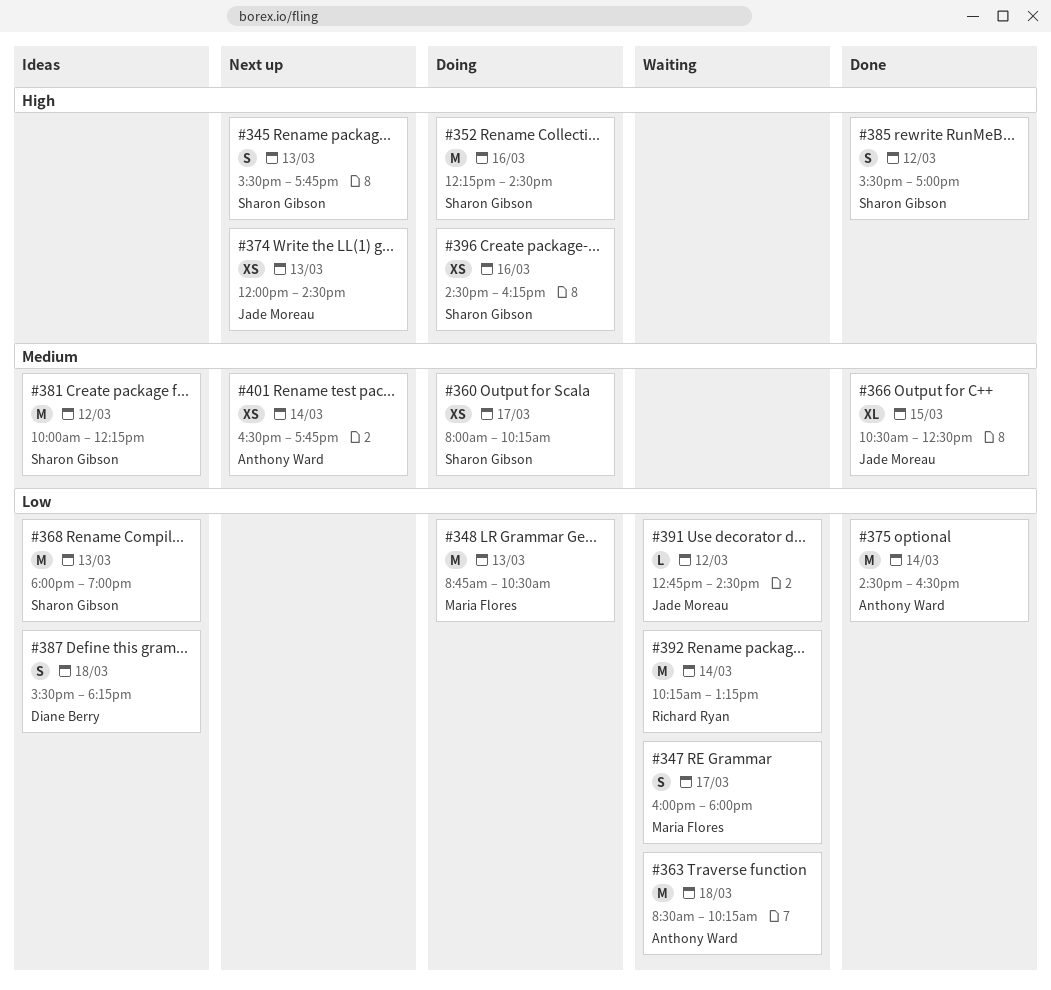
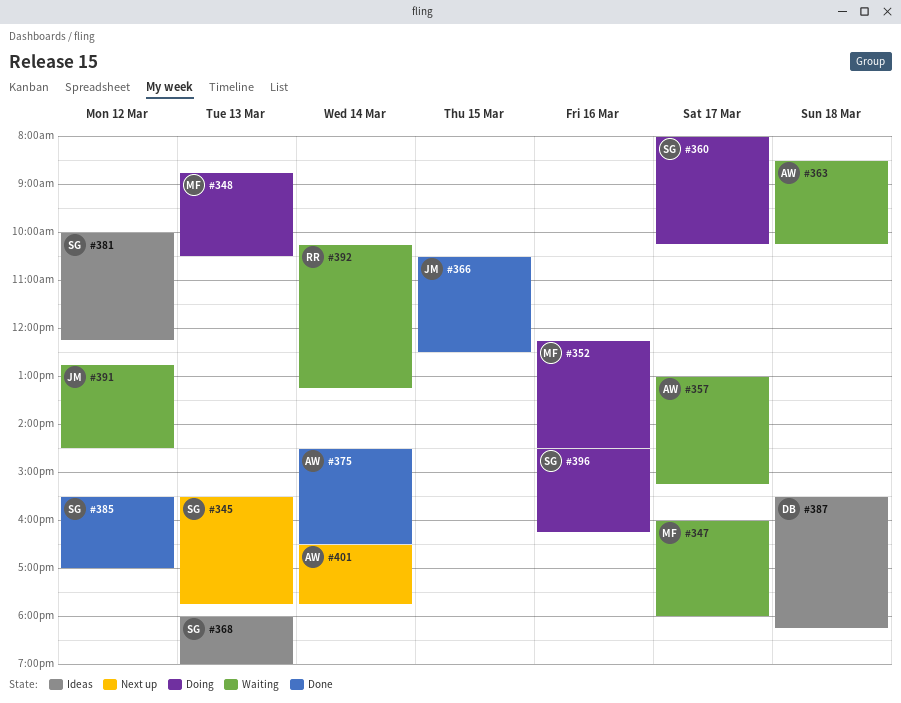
#352, owner: Sharon Gibson -> Maria Flores
#357: none -> present
#374: present -> none

